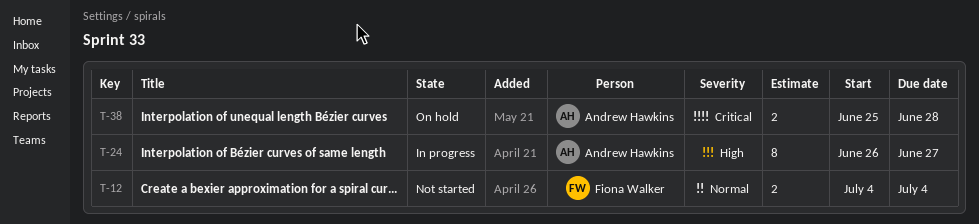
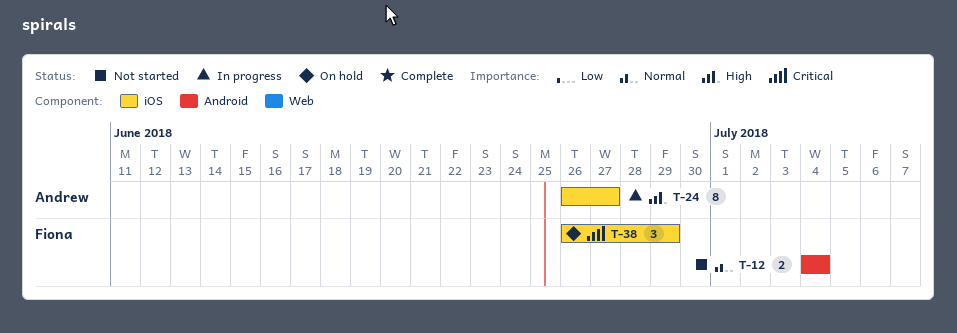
T-38, owner: Andrew Hawkins -> Fiona Walker
T-38, estimate: 2 -> 3
T-38, start: Jun 25 -> Jun 26
T-38, due: Jun 28 -> Jun 29

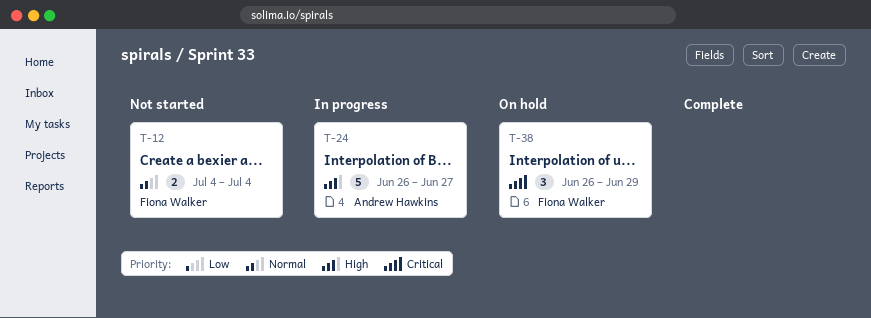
T-24, estimate: 8 -> 5

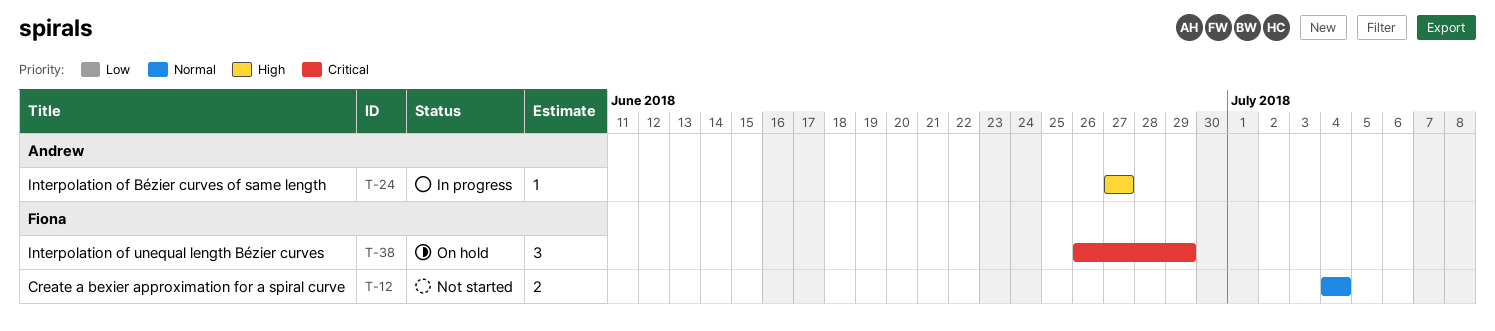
T-24, estimate: 5 -> 1
T-24, start: Jun 26 -> Jun 27

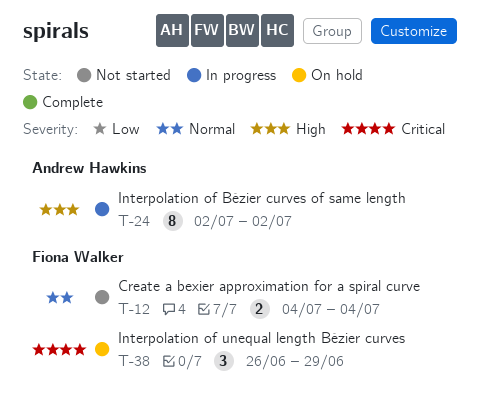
T-24, estimate: 1 -> 8
T-24, start: Jun 27 -> Jul 2
T-24, due: Jun 27 -> Jul 2

